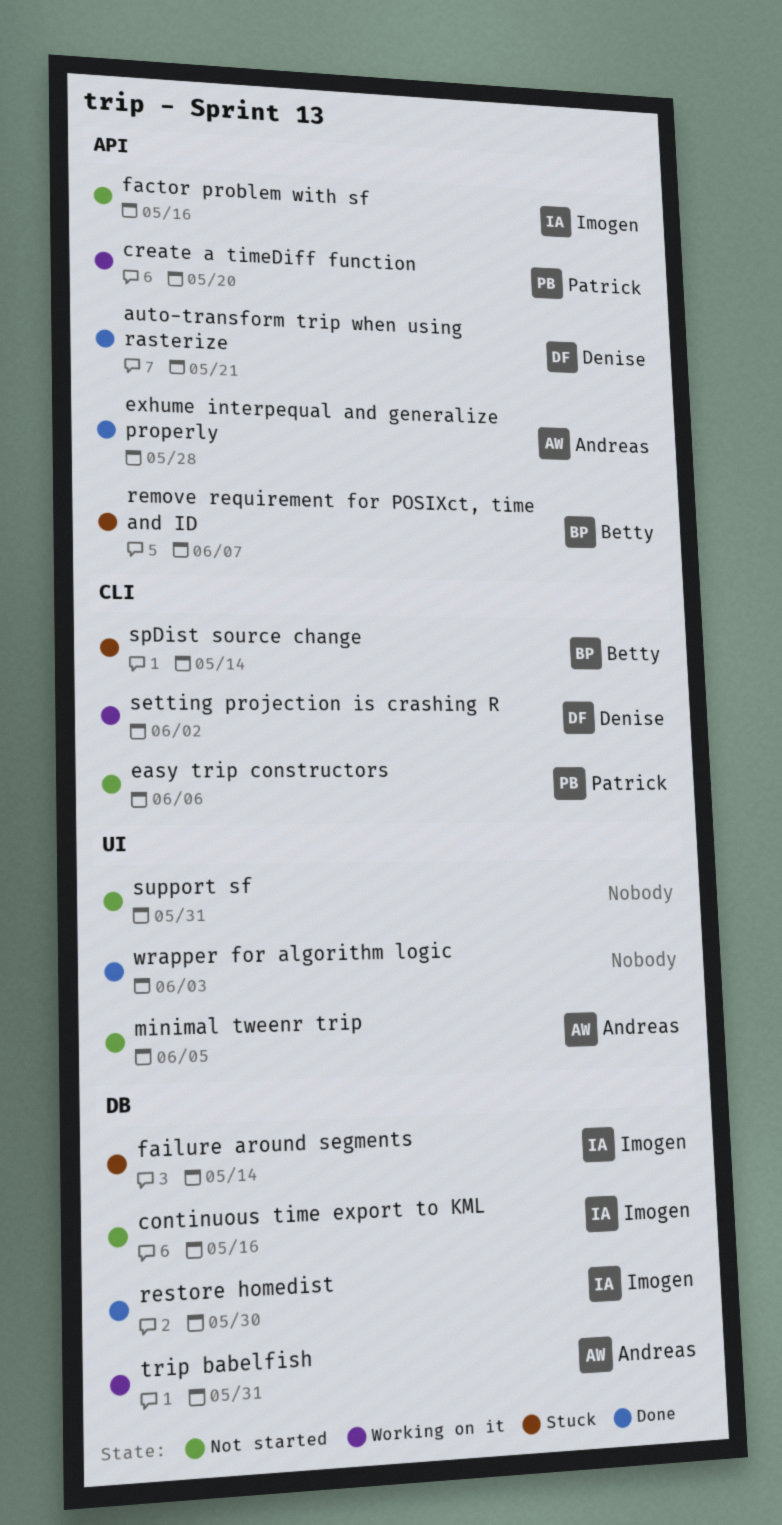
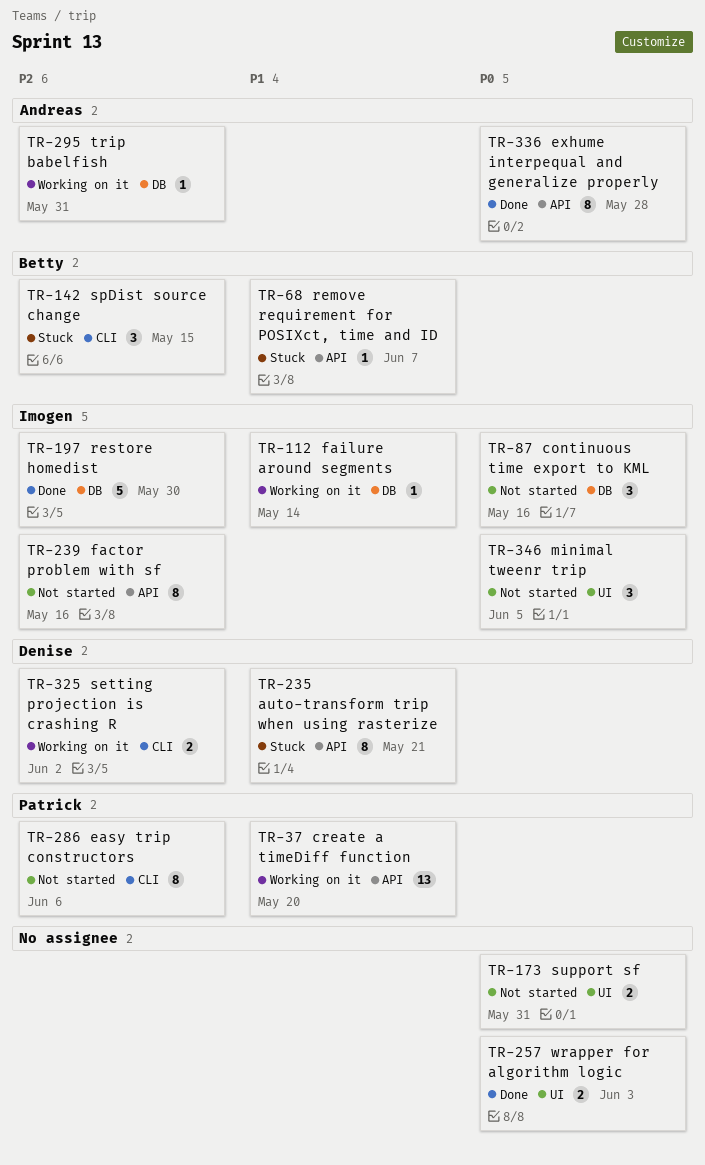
auto-transform trip when using rasterize, status: Done -> Stuck
failure around segments, status: Stuck -> Working on it
minimal tweenr trip, owner: Andreas -> Imogen
spDist source change, due: May 14 -> May 15

